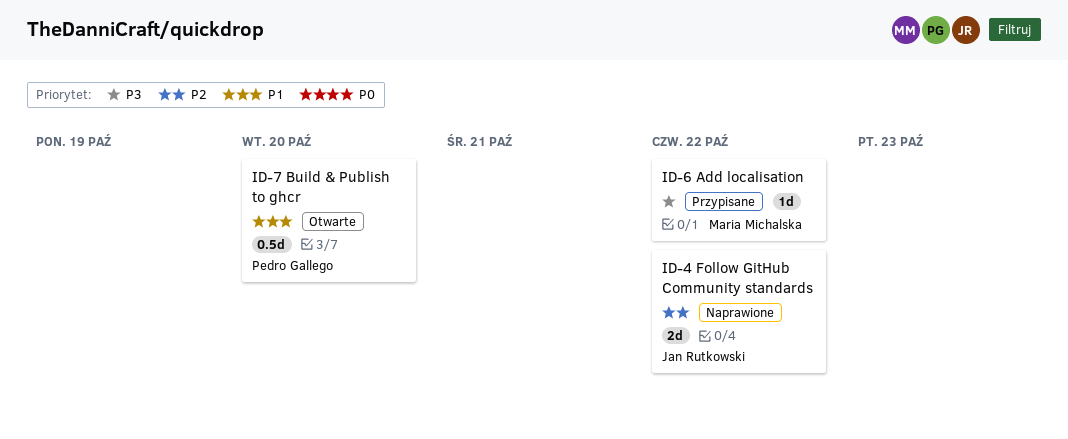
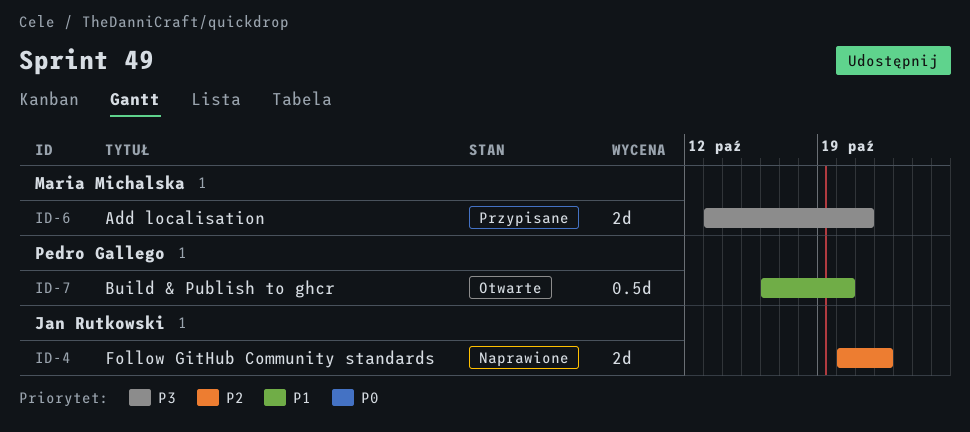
ID-6, estimate: 1d -> 2d
ID-6, due: Oct 22 -> Oct 21

